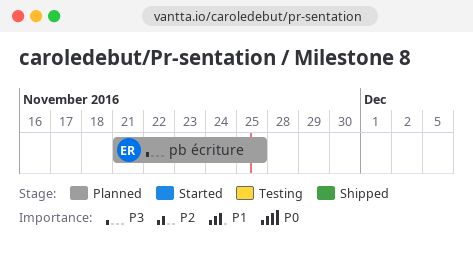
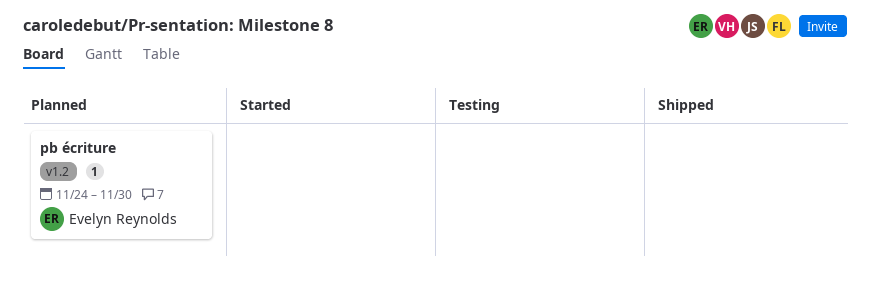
pb écriture, start: Nov 21 -> Nov 24
pb écriture, due: Nov 25 -> Nov 30

